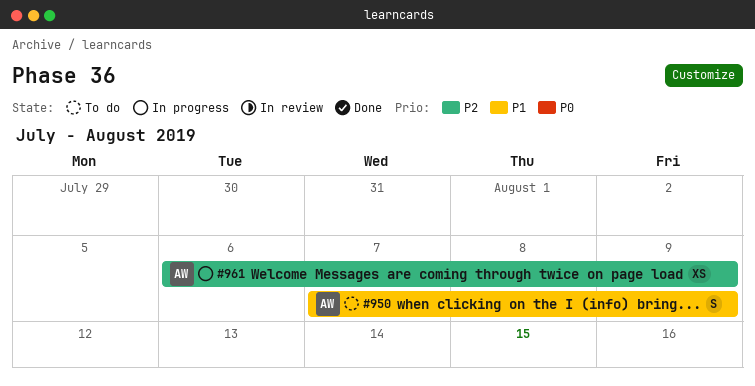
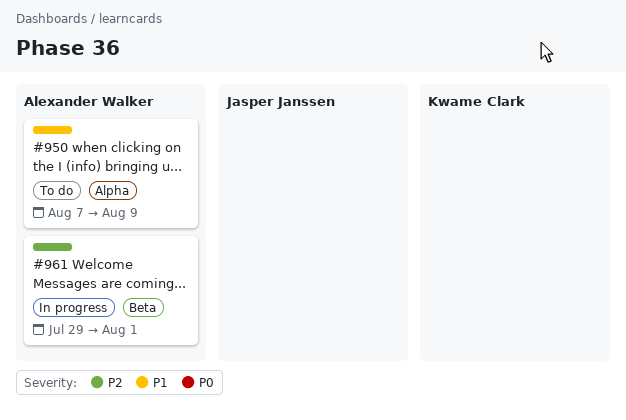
#961, start: Aug 6 -> Jul 29
#961, due: Aug 9 -> Aug 1

